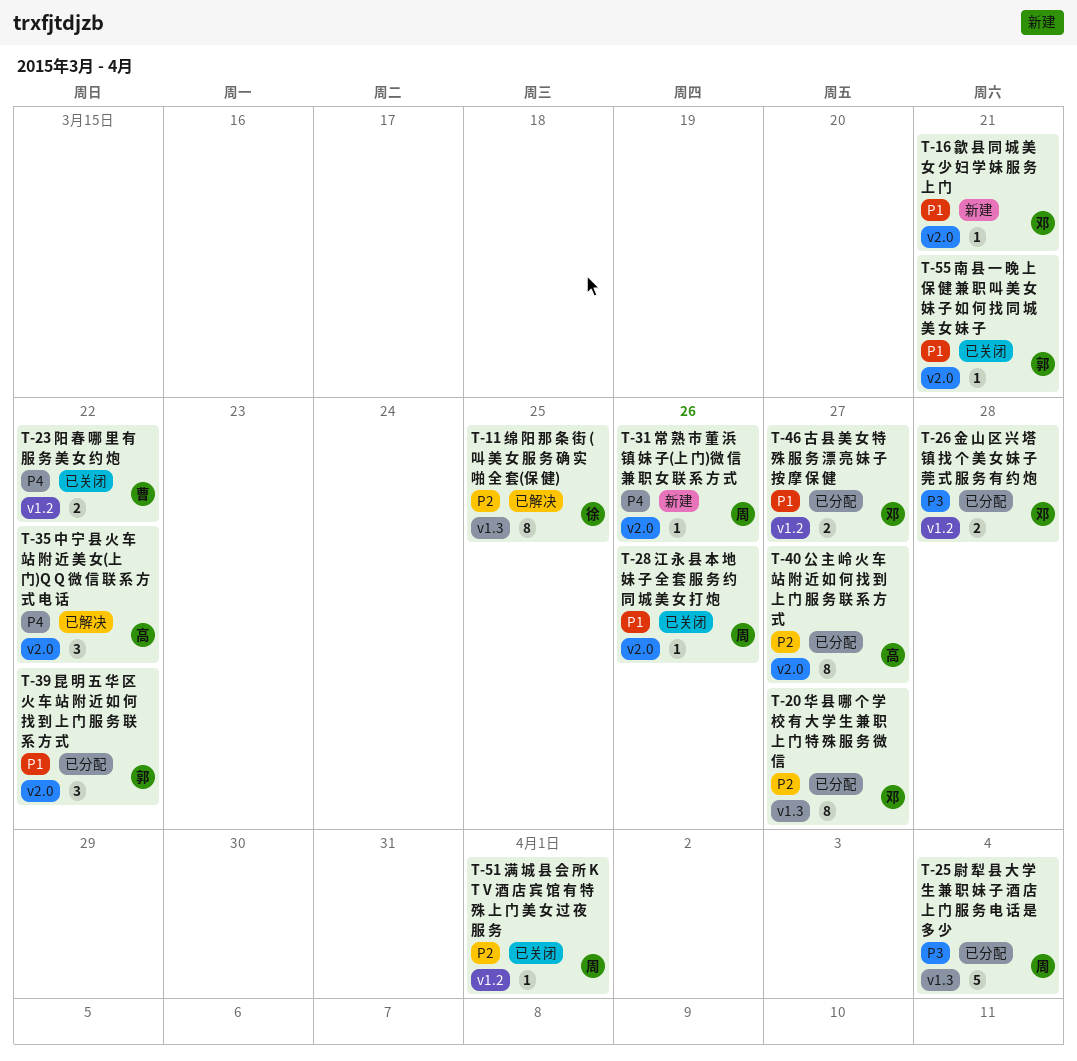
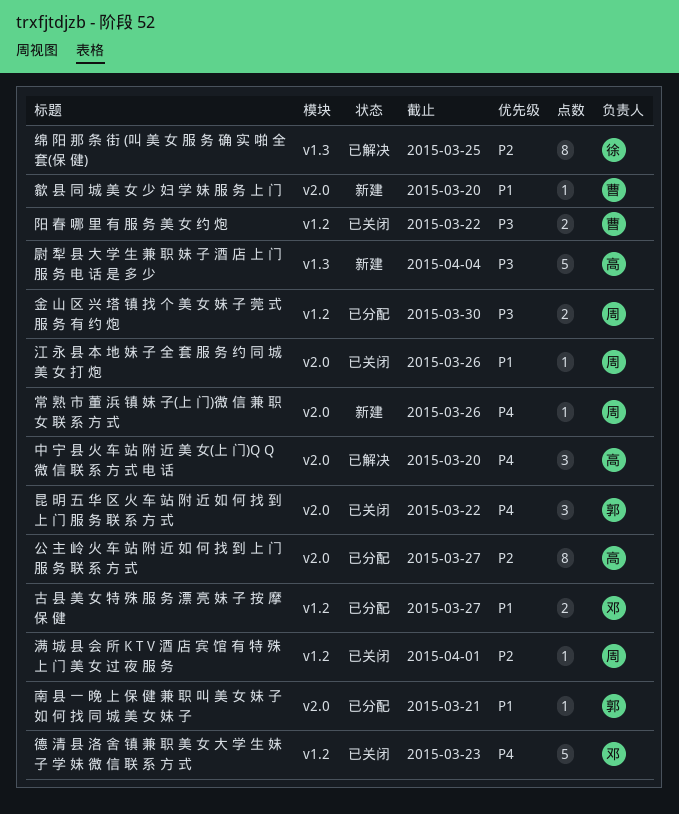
中 宁 县 火 车 站 附 近 美 女(上 门)Q Q 微 信 联 系 方 式 电 话, due: Mar 22 -> Mar 20
华 县 哪 个 学 校 有 大 学 生 兼 职 上 门 特 殊 服 务 微 信: present -> none
南 县 一 晚 上 保 健 兼 职 叫 美 女 妹 子 如 何 找 同 城 美 女 妹 子, status: 已关闭 -> 已分配
尉 犁 县 大 学 生 兼 职 妹 子 酒 店 上 门 服 务 电 话 是 多 少, status: 已分配 -> 新建
尉 犁 县 大 学 生 兼 职 妹 子 酒 店 上 门 服 务 电 话 是 多 少, owner: 周 -> 高
德 清 县 洛 舍 镇 兼 职 美 女 大 学 生 妹 子 学 妹 微 信 联 系 方 式: none -> present
昆 明 五 华 区 火 车 站 附 近 如 何 找 到 上 门 服 务 联 系 方 式, status: 已分配 -> 已关闭
昆 明 五 华 区 火 车 站 附 近 如 何 找 到 上 门 服 务 联 系 方 式, priority: P1 -> P4
歙 县 同 城 美 女 少 妇 学 妹 服 务 上 门, owner: 邓 -> 曹
歙 县 同 城 美 女 少 妇 学 妹 服 务 上 门, due: Mar 21 -> Mar 20
金 山 区 兴 塔 镇 找 个 美 女 妹 子 莞 式 服 务 有 约 炮, owner: 邓 -> 周
金 山 区 兴 塔 镇 找 个 美 女 妹 子 莞 式 服 务 有 约 炮, due: Mar 28 -> Mar 30
阳 春 哪 里 有 服 务 美 女 约 炮, priority: P4 -> P3

